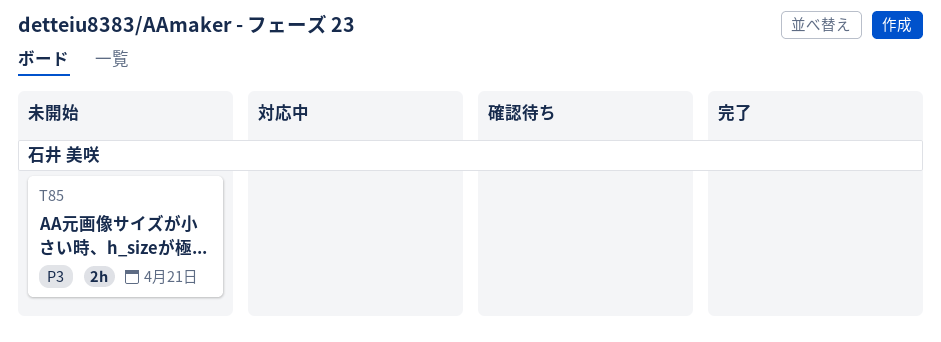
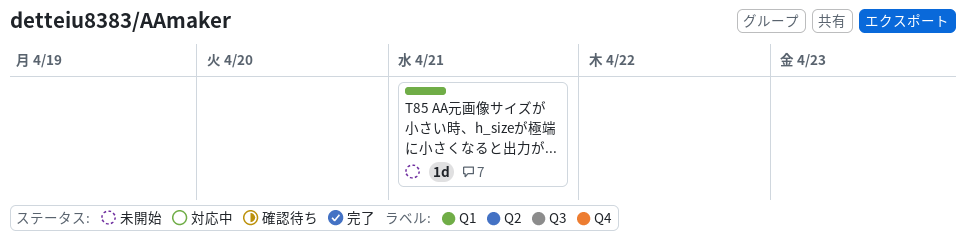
T85, estimate: 2h -> 1d

